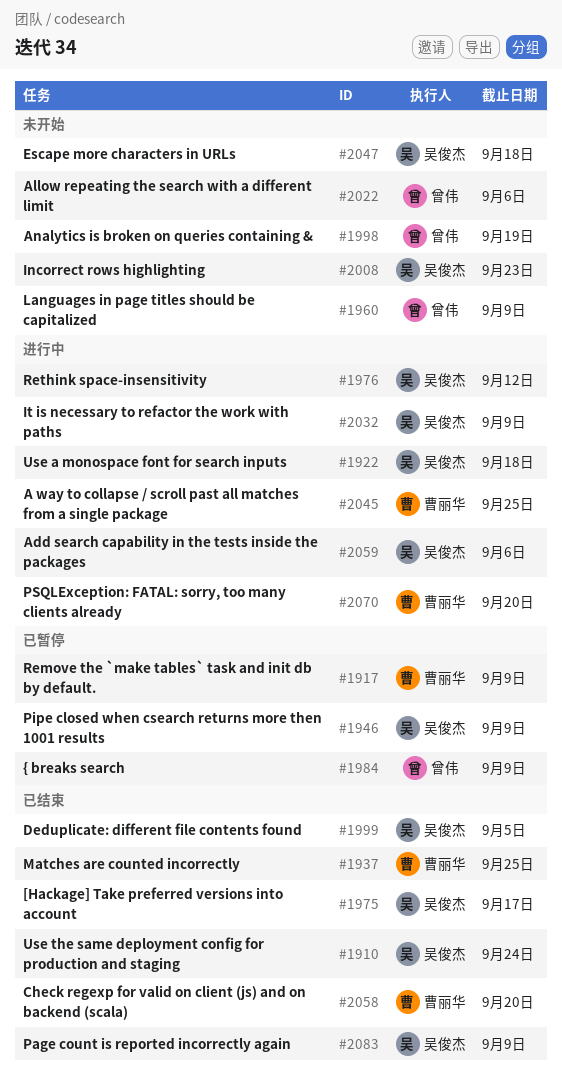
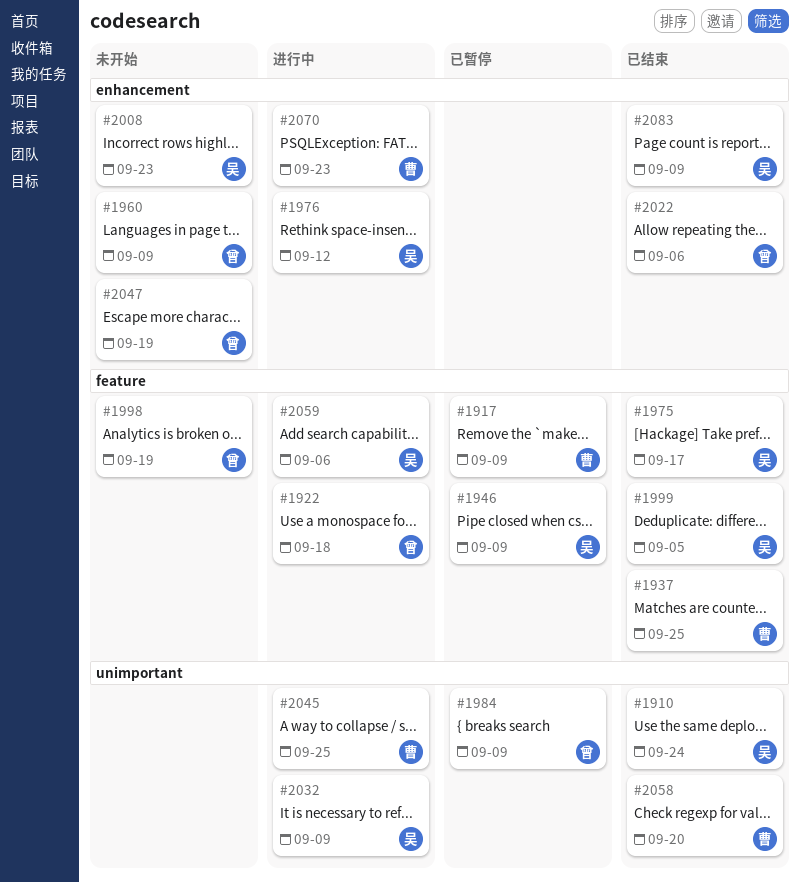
#1922, owner: 吴俊杰 -> 曾伟
#2022, status: 未开始 -> 已结束
#2047, owner: 吴俊杰 -> 曾伟
#2047, due: Sep 18 -> Sep 19
#2070, due: Sep 20 -> Sep 23

